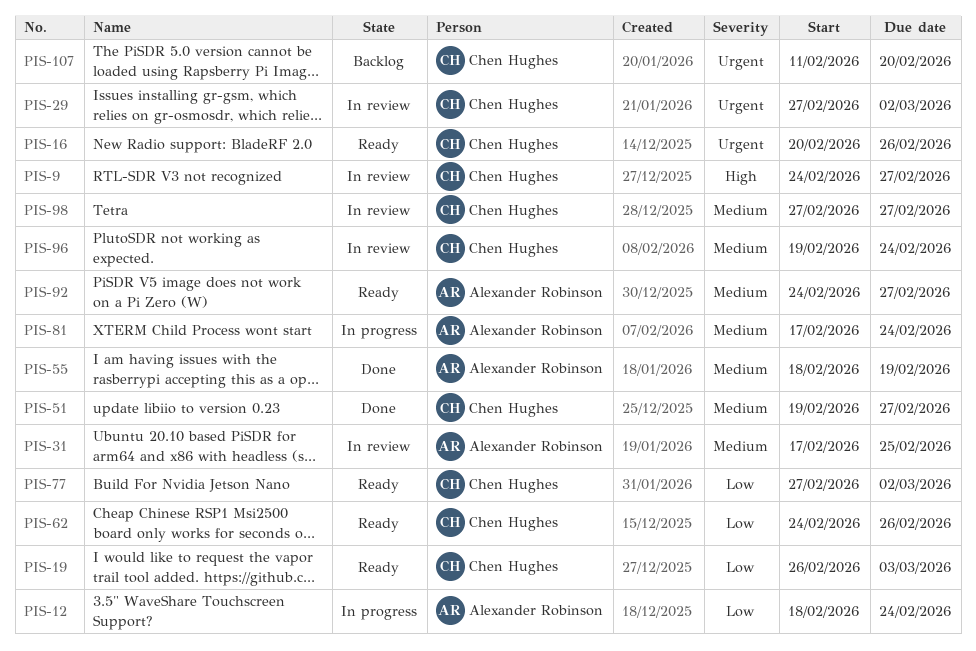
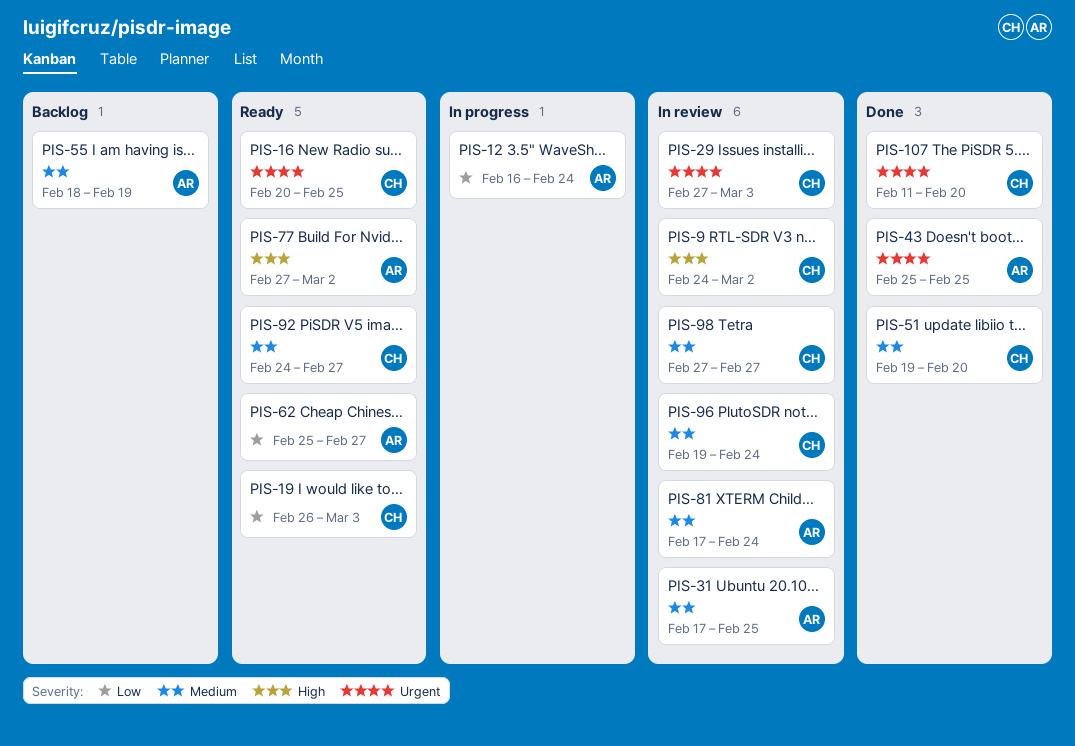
PIS-9, due: Feb 27 -> Mar 2
PIS-12, start: Feb 18 -> Feb 16
PIS-16, due: Feb 26 -> Feb 25
PIS-29, due: Mar 2 -> Mar 3
PIS-43: none -> present
PIS-51, due: Feb 27 -> Feb 20
PIS-55, status: Done -> Backlog
PIS-62, owner: Chen Hughes -> Alexander Robinson
PIS-62, start: Feb 24 -> Feb 25
PIS-62, due: Feb 26 -> Feb 27
PIS-77, owner: Chen Hughes -> Alexander Robinson
PIS-77, priority: Low -> High
PIS-81, status: In progress -> In review
PIS-92, owner: Alexander Robinson -> Chen Hughes
PIS-107, status: Backlog -> Done

